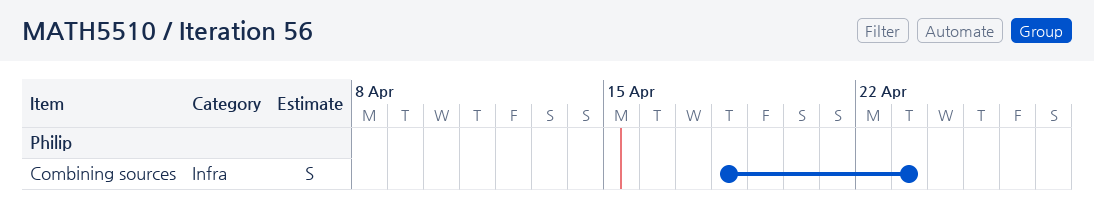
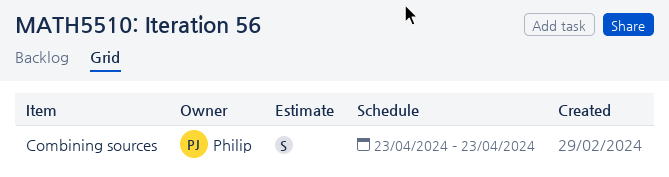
Combining sources, start: Apr 18 -> Apr 23

